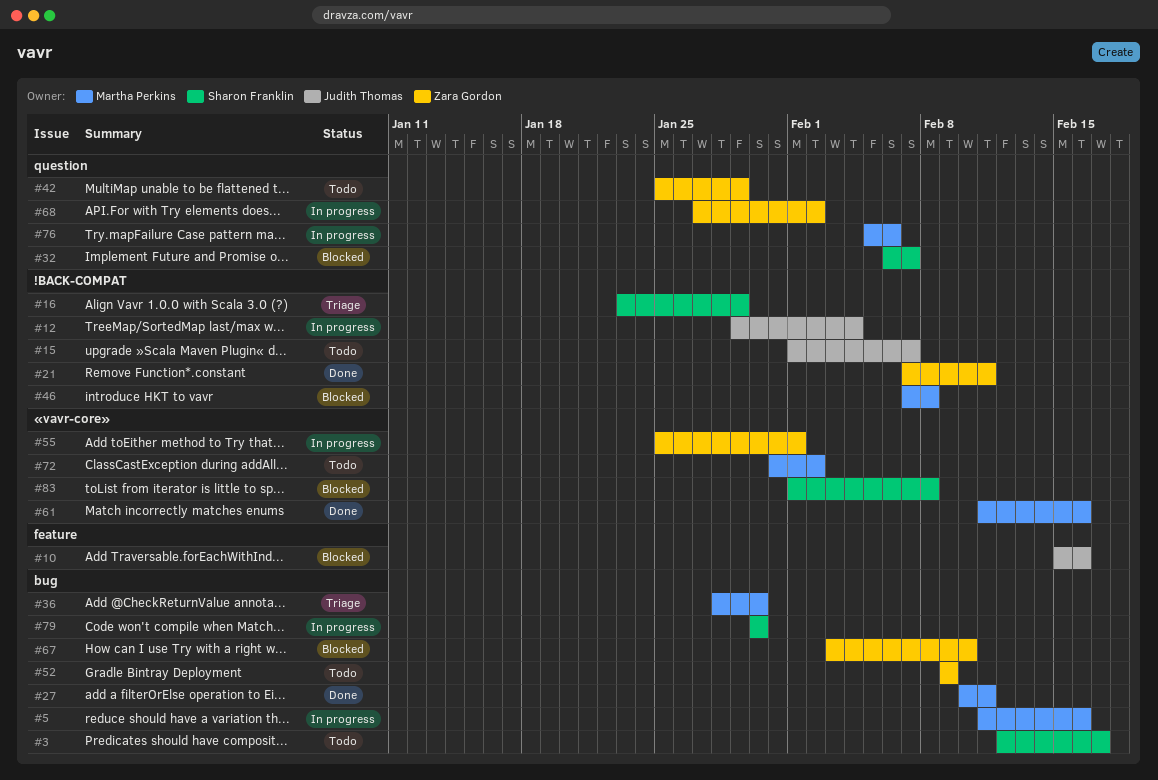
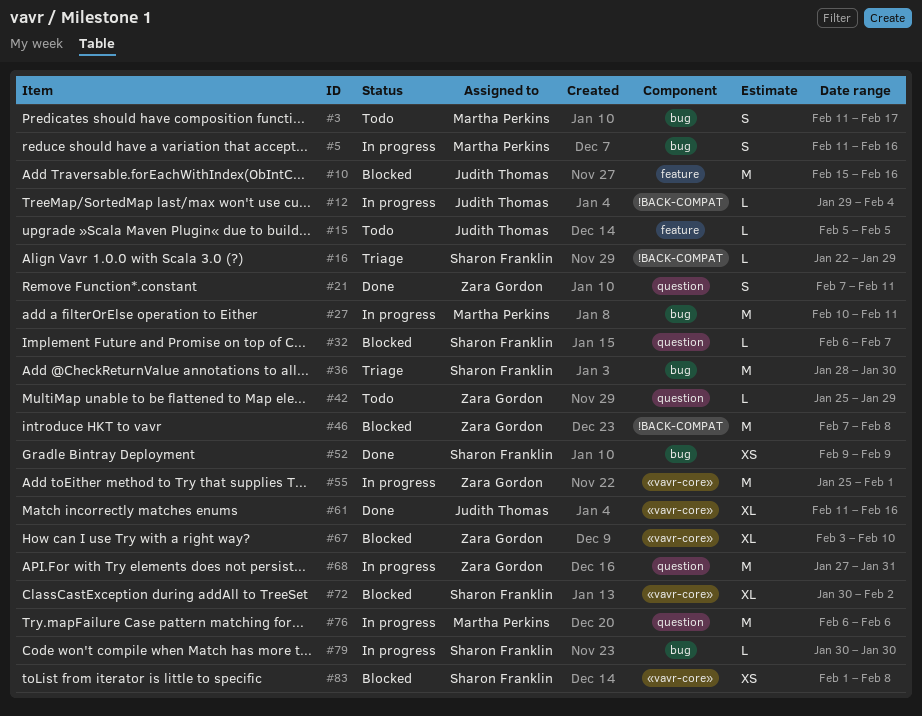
#3, owner: Sharon Franklin -> Martha Perkins
#3, start: Feb 12 -> Feb 11
#15, label: !BACK-COMPAT -> feature
#15, start: Feb 1 -> Feb 5
#15, due: Feb 7 -> Feb 5
#16, start: Jan 23 -> Jan 22
#21, label: !BACK-COMPAT -> question
#27, status: Done -> In progress
#36, owner: Martha Perkins -> Sharon Franklin
#46, owner: Martha Perkins -> Zara Gordon
#52, status: Todo -> Done
#52, owner: Zara Gordon -> Sharon Franklin
#61, owner: Martha Perkins -> Judith Thomas
#67, label: bug -> «vavr-core»
#68, due: Feb 2 -> Jan 31
#72, status: Todo -> Blocked
#72, owner: Martha Perkins -> Sharon Franklin
#72, start: Jan 31 -> Jan 30
#76, start: Feb 5 -> Feb 6

